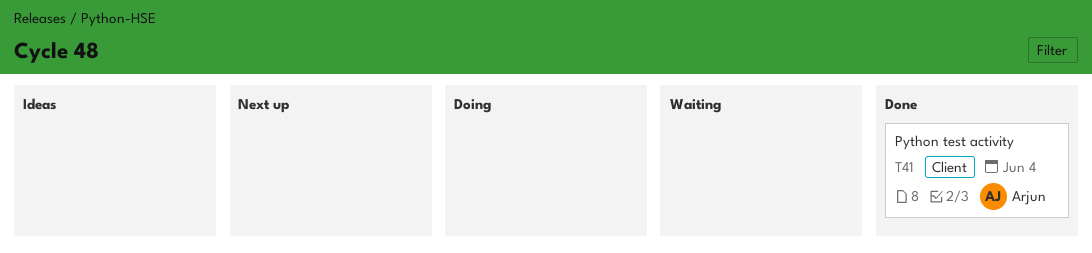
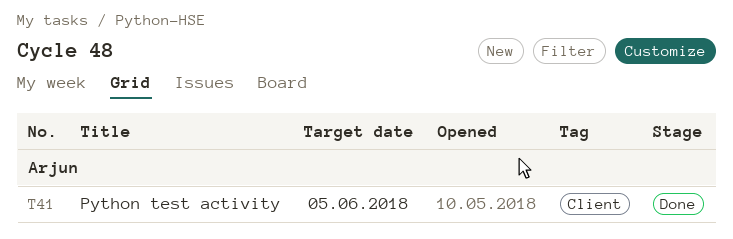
T41, due: Jun 4 -> Jun 5

